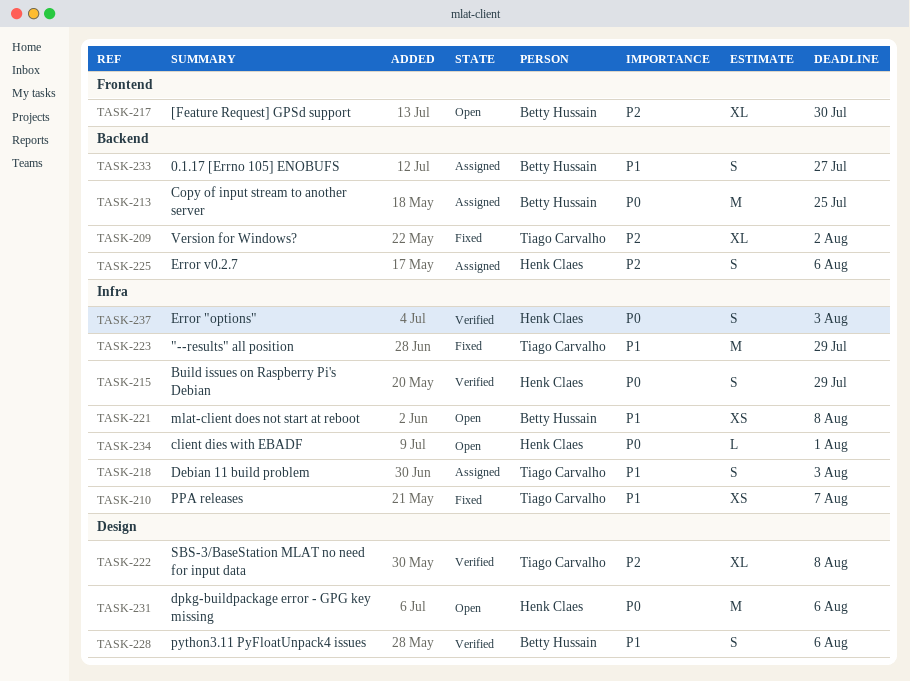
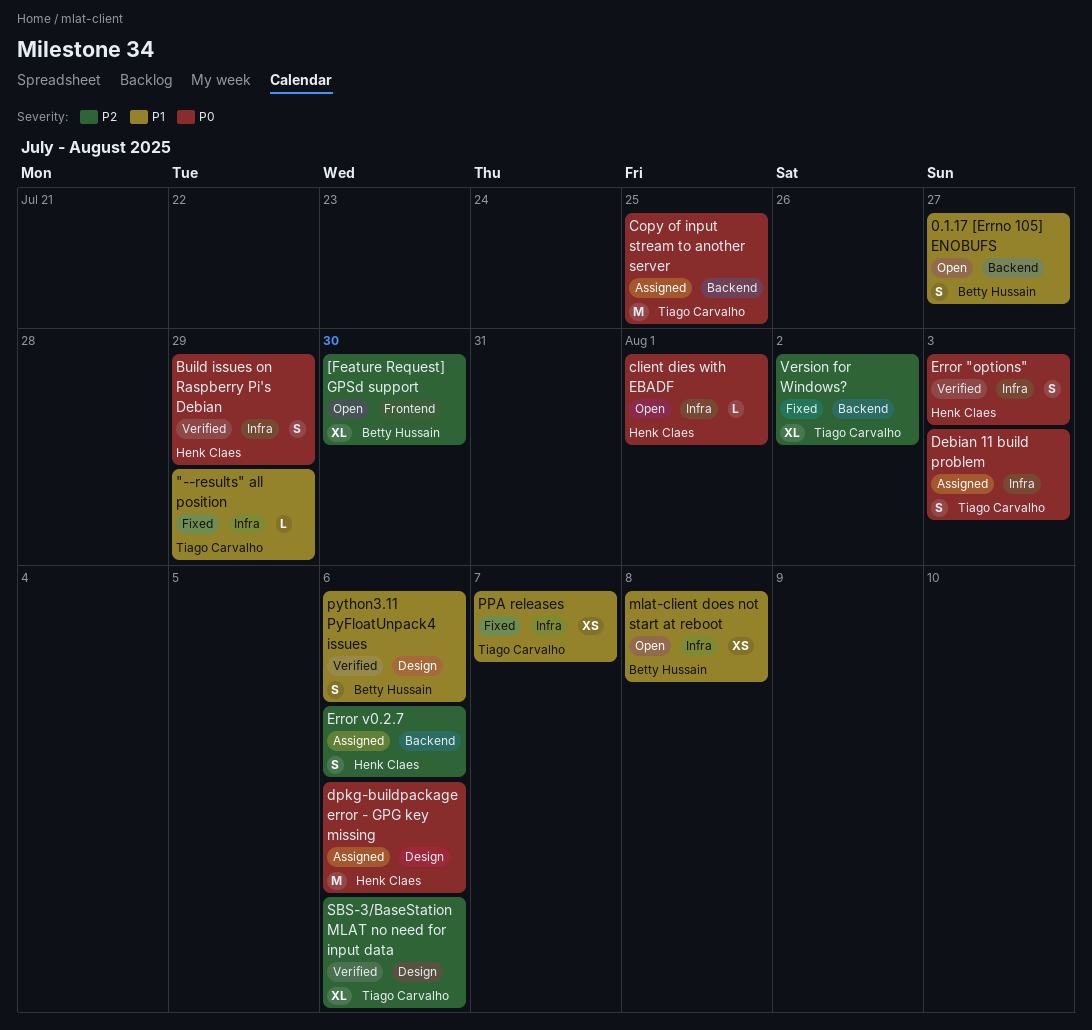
"--results" all position, estimate: M -> L
0.1.17 [Errno 105] ENOBUFS, status: Assigned -> Open
Copy of input stream to another server, owner: Betty Hussain -> Tiago Carvalho
Debian 11 build problem, priority: P1 -> P0
dpkg-buildpackage error - GPG key missing, status: Open -> Assigned
SBS-3/BaseStation MLAT no need for input data, due: Aug 8 -> Aug 6

